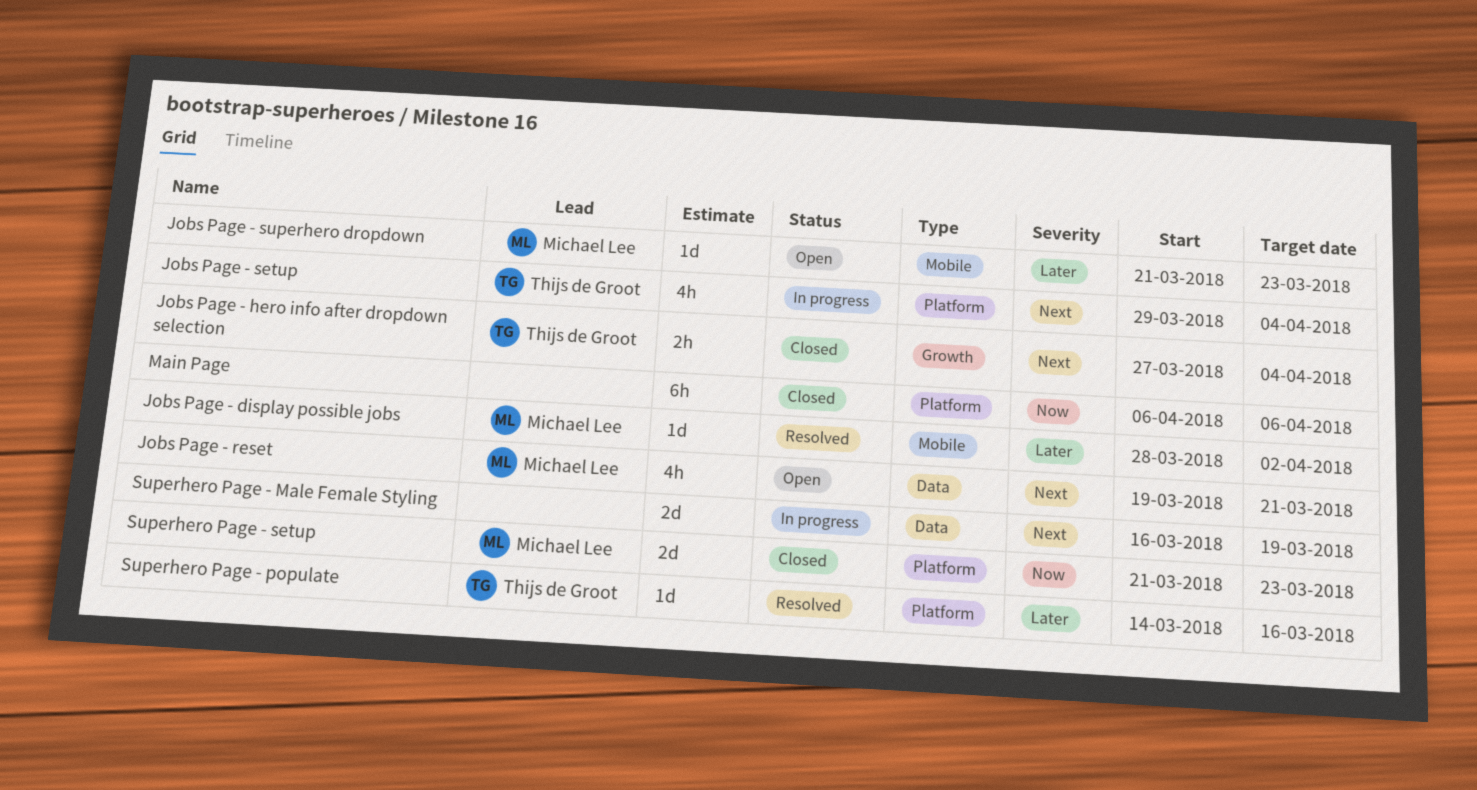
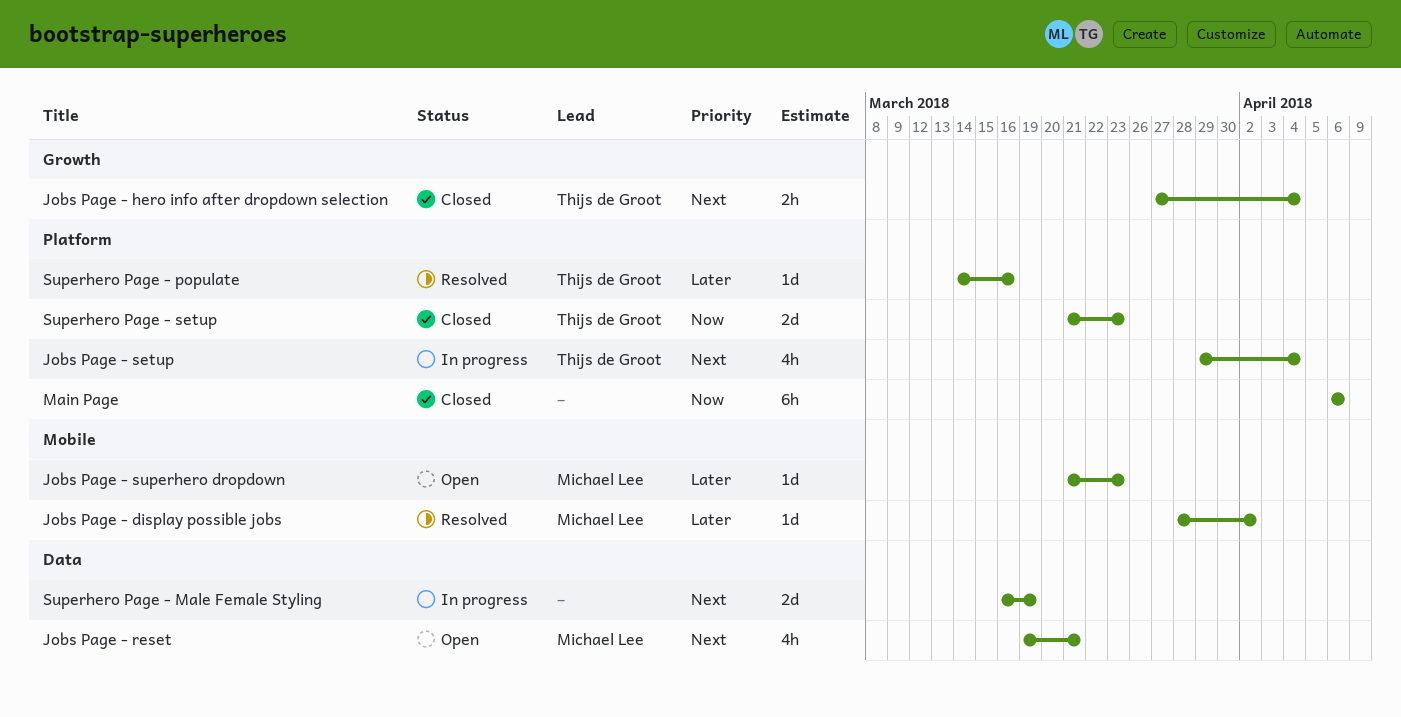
Superhero Page - setup, owner: Michael Lee -> Thijs de Groot

